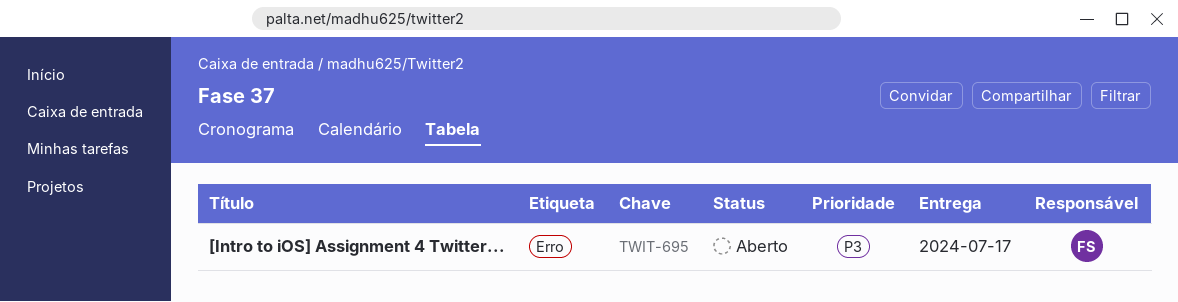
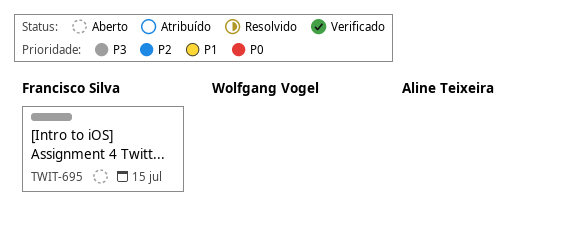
TWIT-695, due: Jul 17 -> Jul 15

